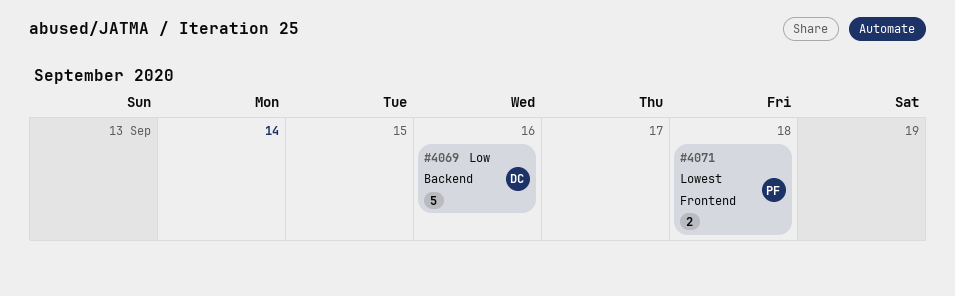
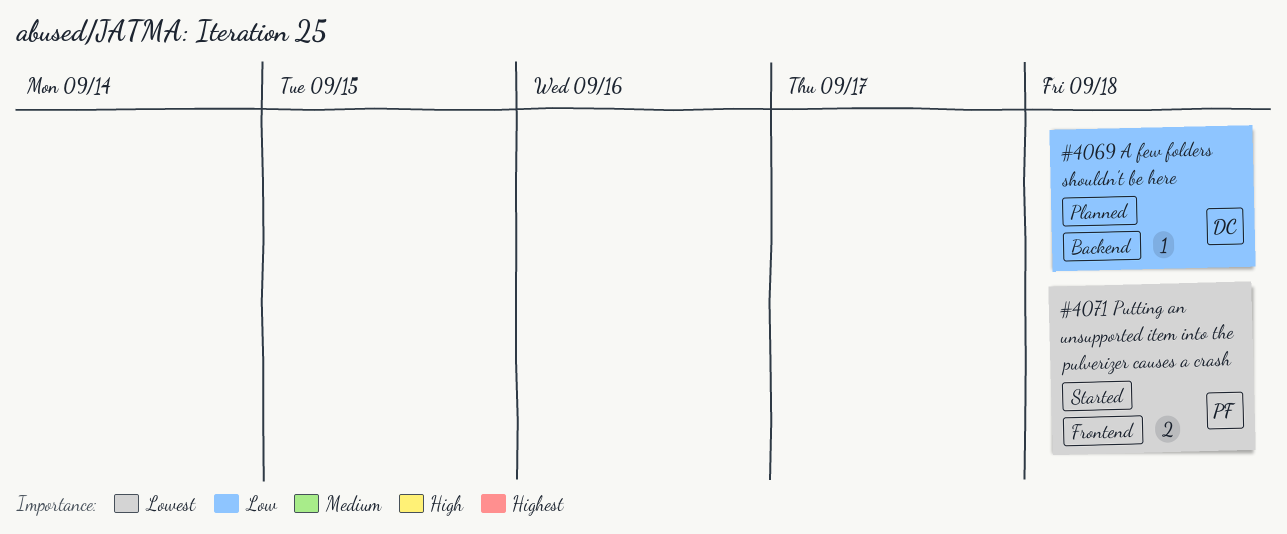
#4069, estimate: 5 -> 1
#4069, due: Sep 16 -> Sep 18

